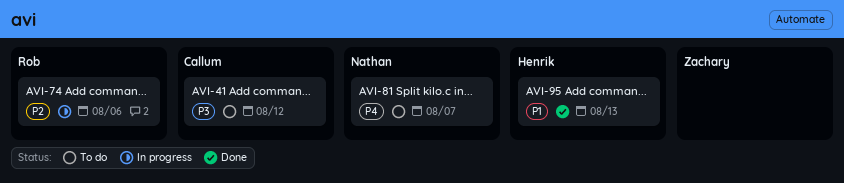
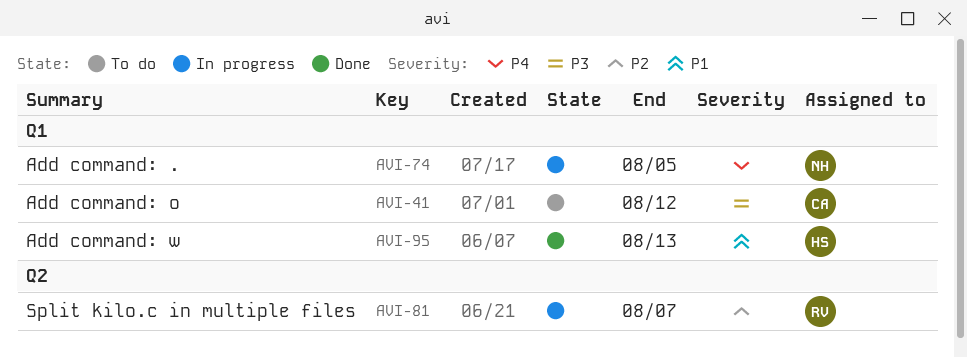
AVI-74, owner: Rob -> Nathan
AVI-74, priority: P2 -> P4
AVI-74, due: Aug 6 -> Aug 5
AVI-81, status: To do -> In progress
AVI-81, owner: Nathan -> Rob
AVI-81, priority: P4 -> P2

